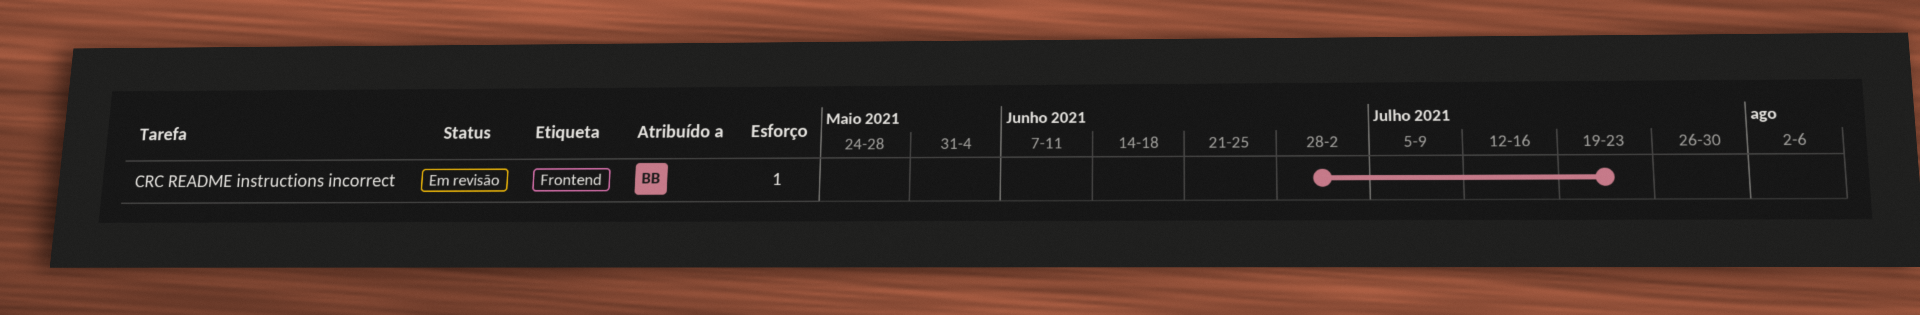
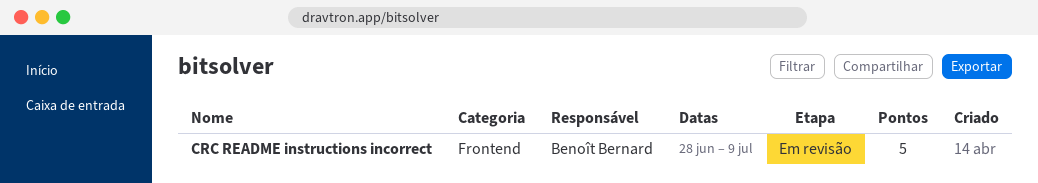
CRC README instructions incorrect, estimate: 1 -> 5
CRC README instructions incorrect, due: Jul 23 -> Jul 9

